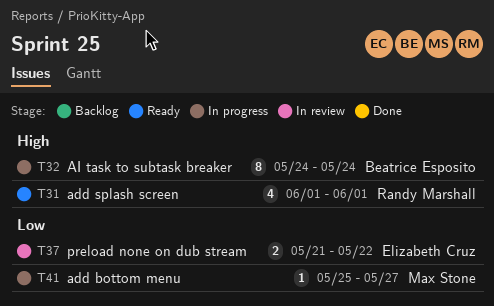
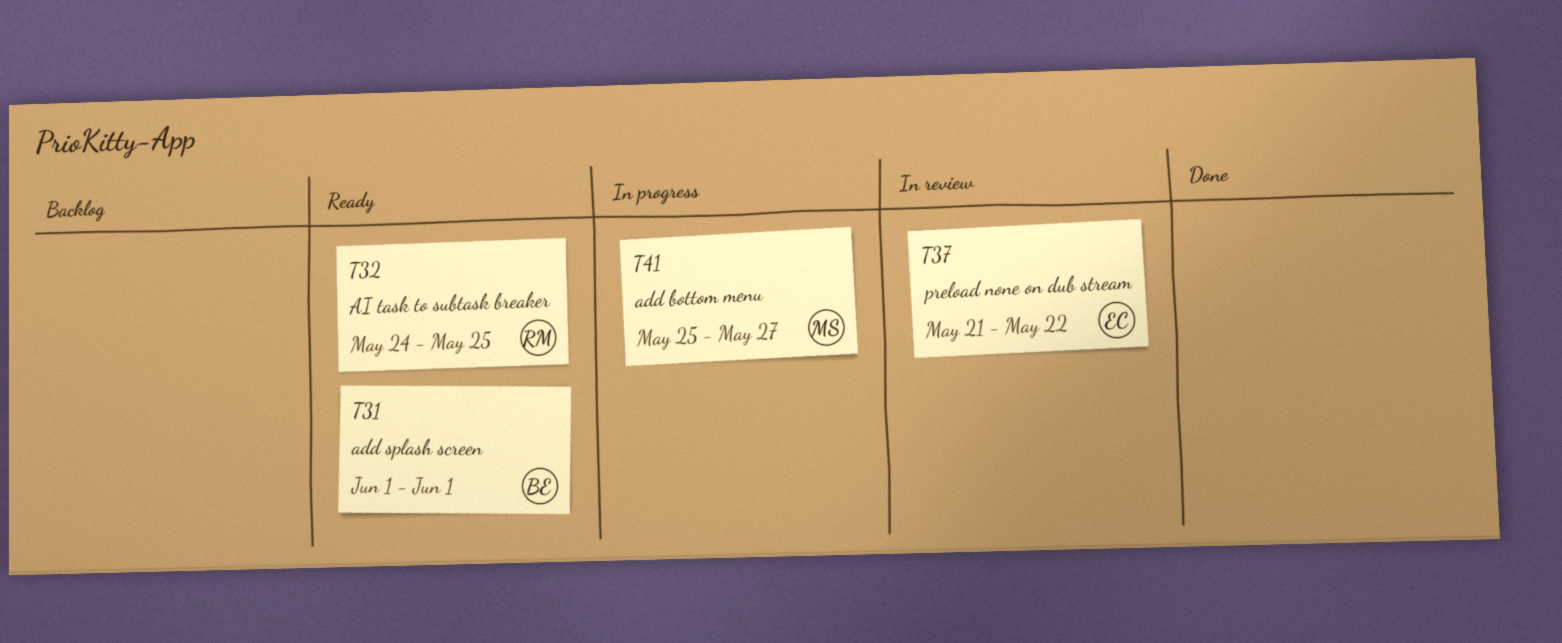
T31, owner: Randy Marshall -> Beatrice Esposito
T32, status: In progress -> Ready
T32, owner: Beatrice Esposito -> Randy Marshall
T32, due: May 24 -> May 25

